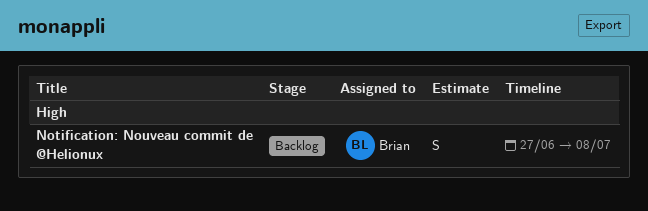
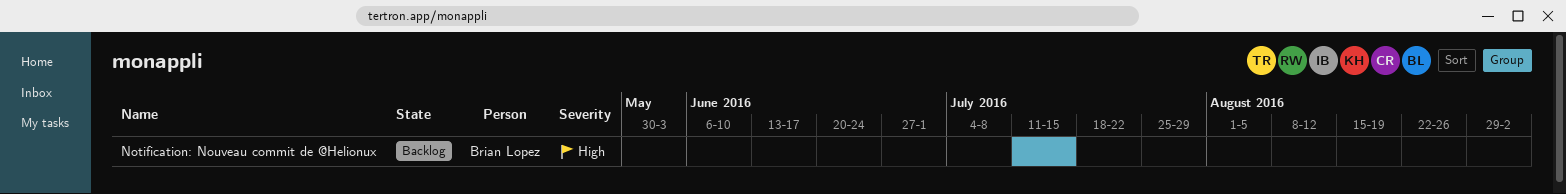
Notification: Nouveau commit de @Helionux, start: Jun 27 -> Jul 11
Notification: Nouveau commit de @Helionux, due: Jul 8 -> Jul 15

